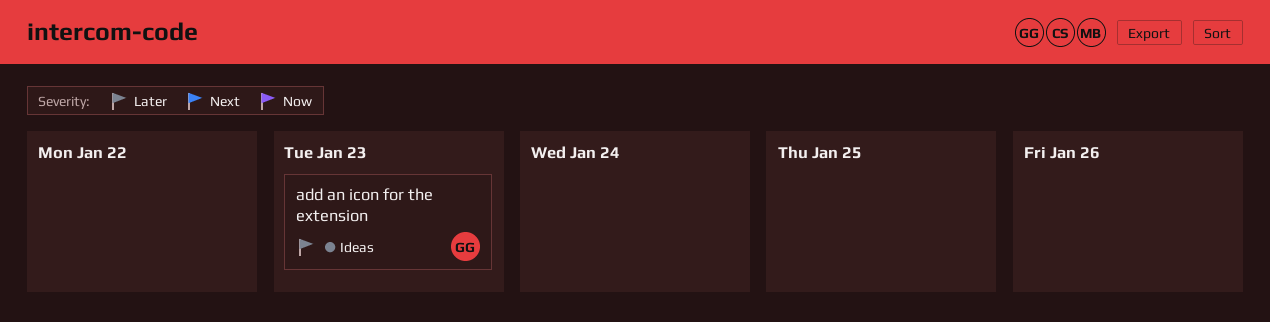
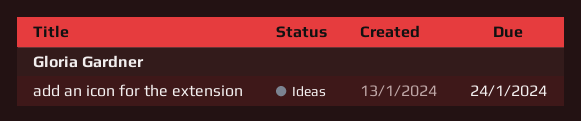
add an icon for the extension, due: Jan 23 -> Jan 24

